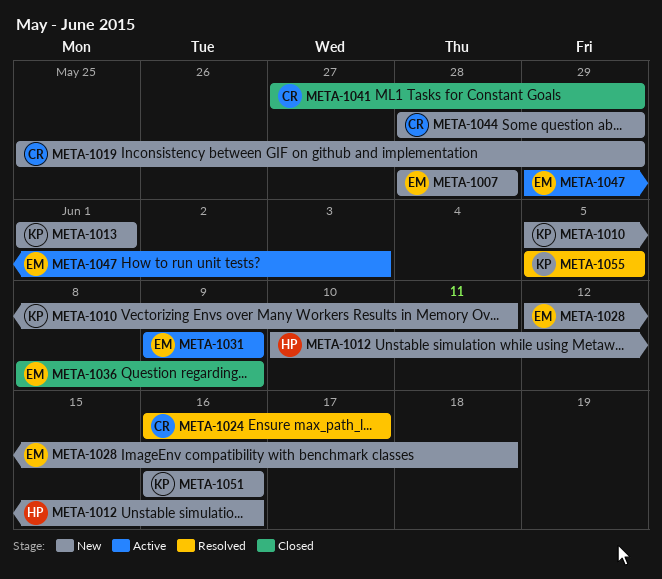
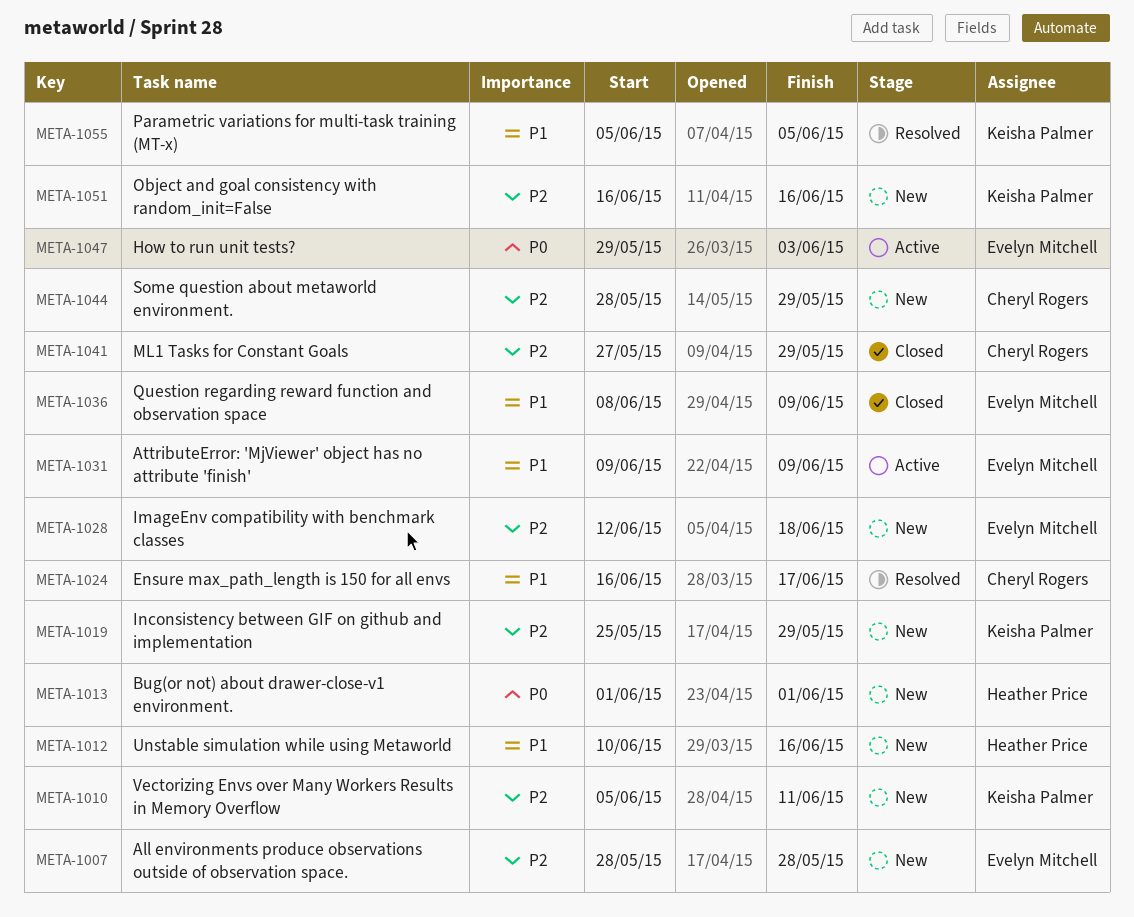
META-1013, owner: Keisha Palmer -> Heather Price
META-1019, owner: Cheryl Rogers -> Keisha Palmer

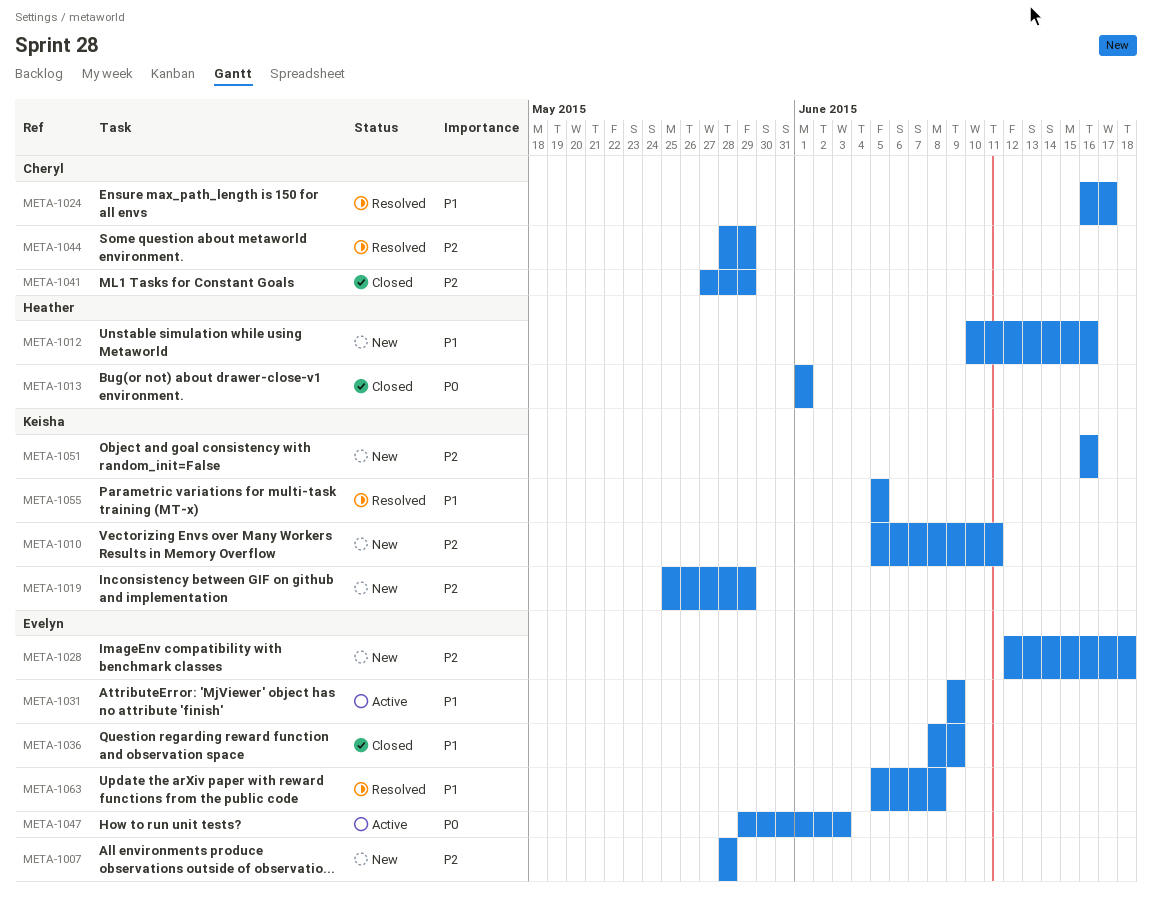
META-1013, status: New -> Closed
META-1044, status: New -> Resolved
META-1063: none -> present

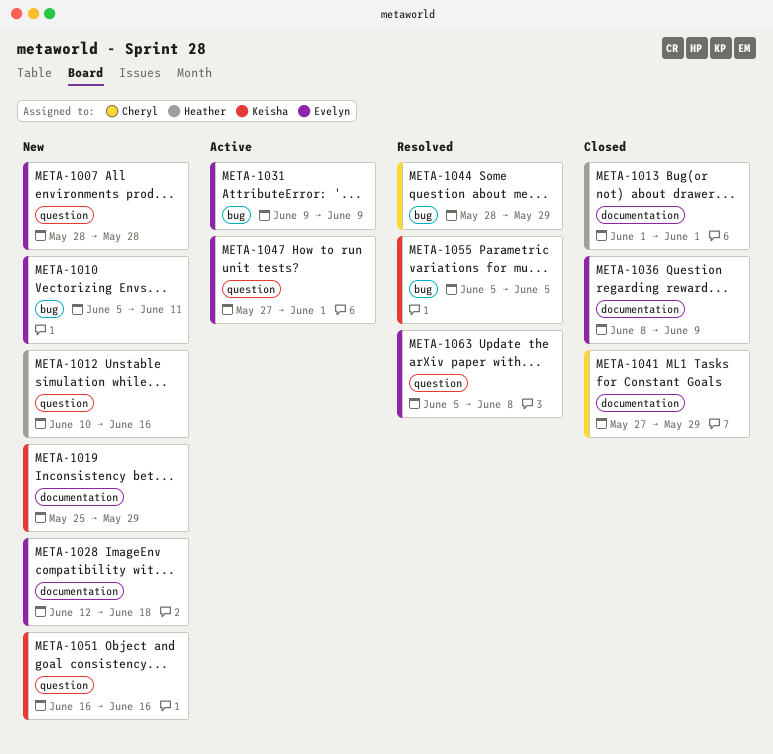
META-1010, owner: Keisha -> Evelyn
META-1024: present -> none
META-1047, start: May 29 -> May 27
META-1047, due: Jun 3 -> Jun 1

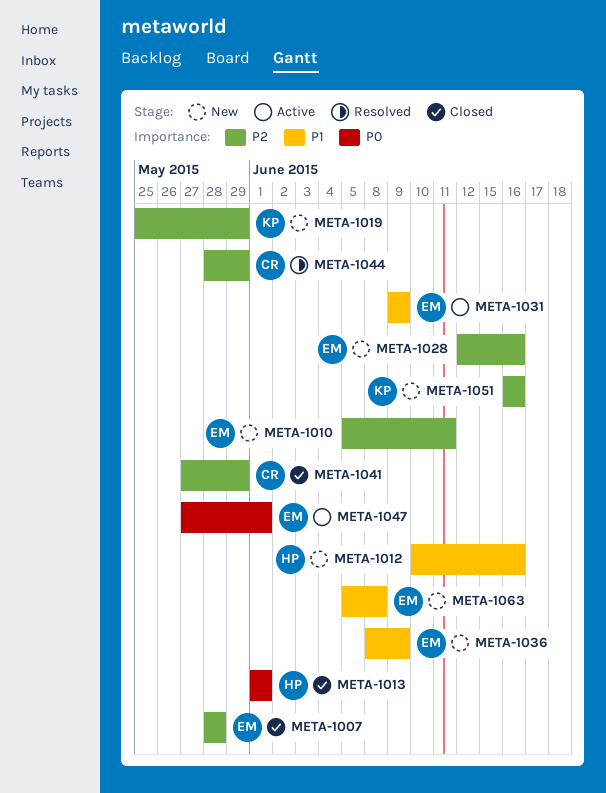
META-1007, status: New -> Closed
META-1028, due: Jun 18 -> Jun 16
META-1036, status: Closed -> New
META-1055: present -> none
META-1063, status: Resolved -> New

